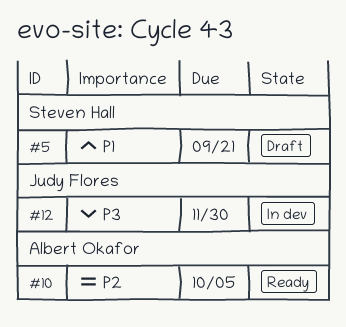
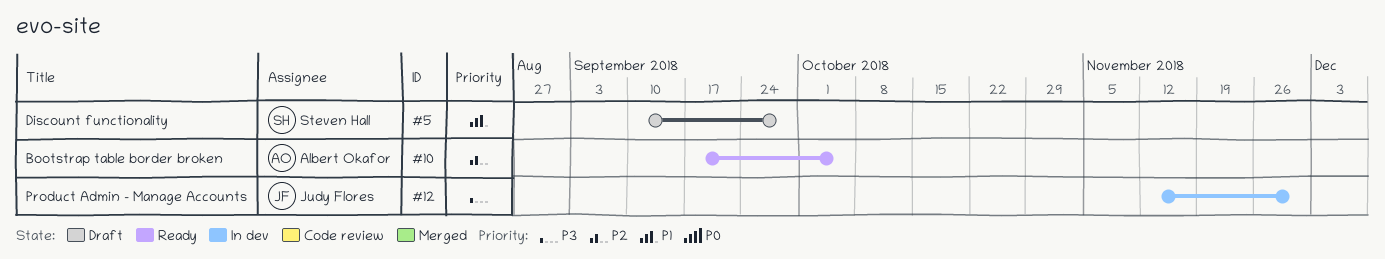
#5, due: Sep 21 -> Sep 28

